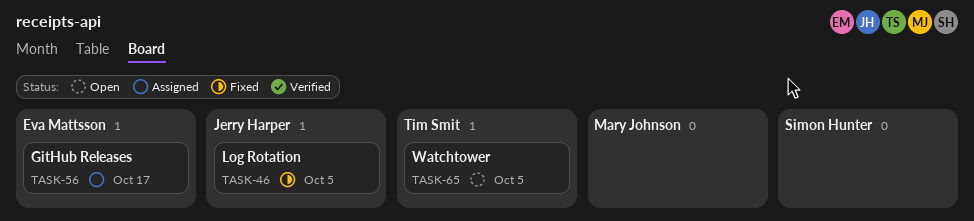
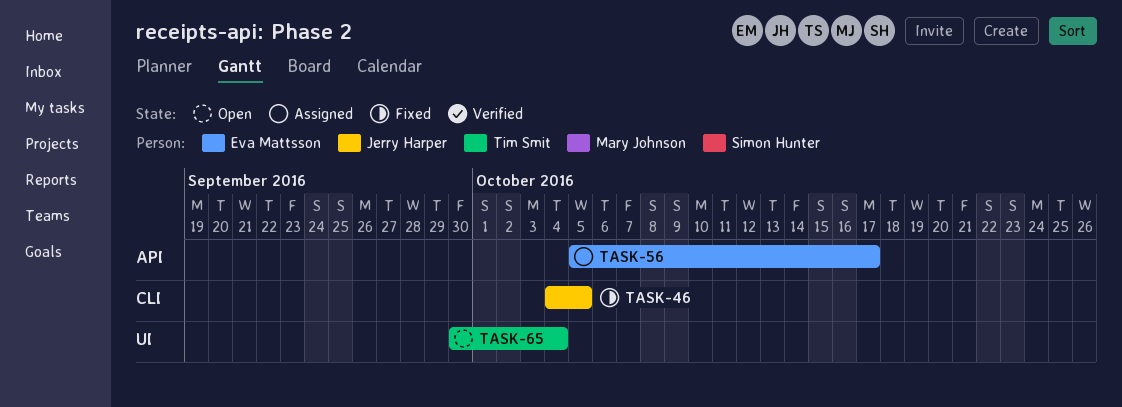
TASK-65, due: Oct 5 -> Oct 4

